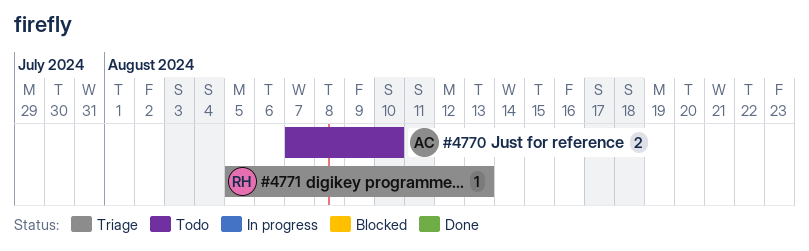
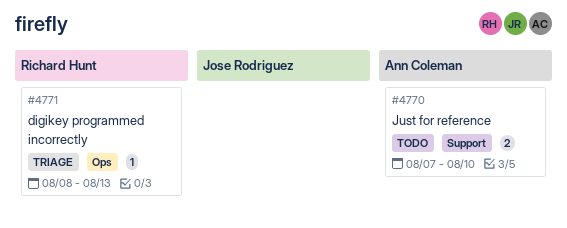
#4771, start: Aug 5 -> Aug 8

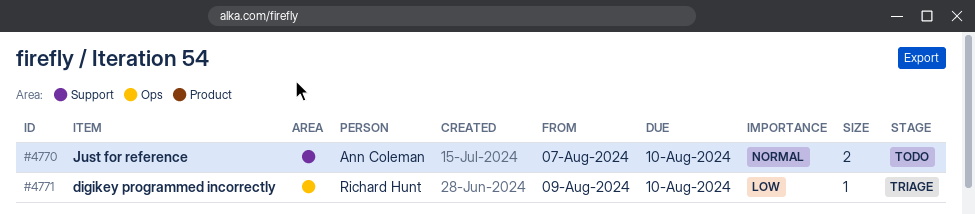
#4771, start: Aug 8 -> Aug 9
#4771, due: Aug 13 -> Aug 10

